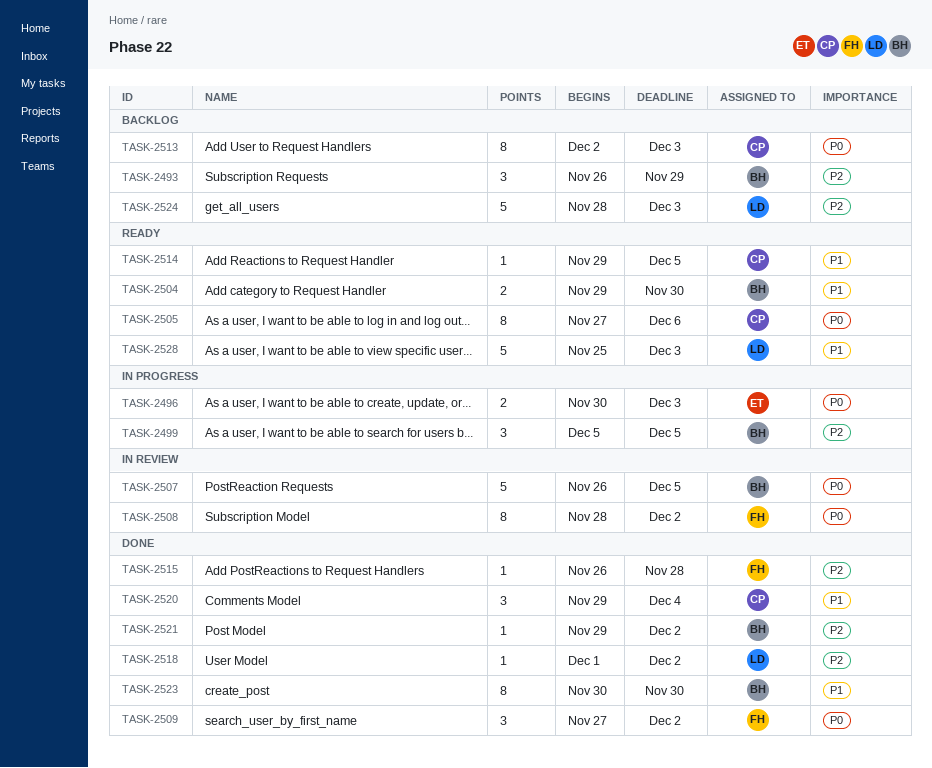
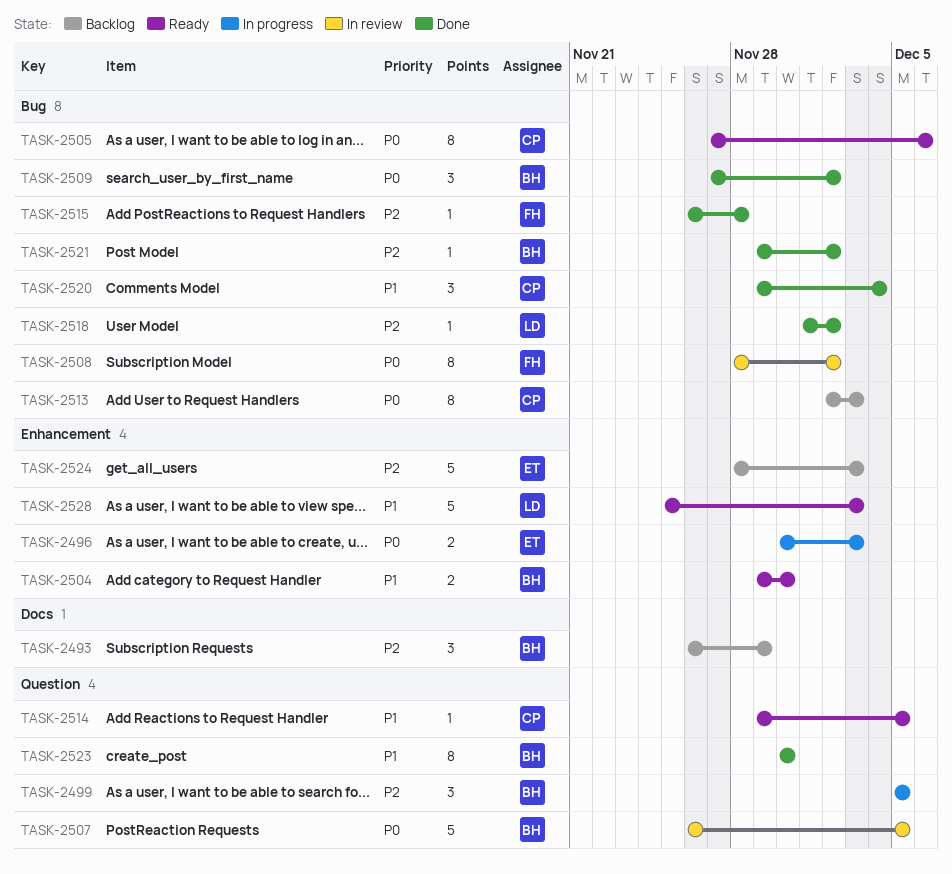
TASK-2509, owner: FH -> BH
TASK-2524, owner: LD -> ET

